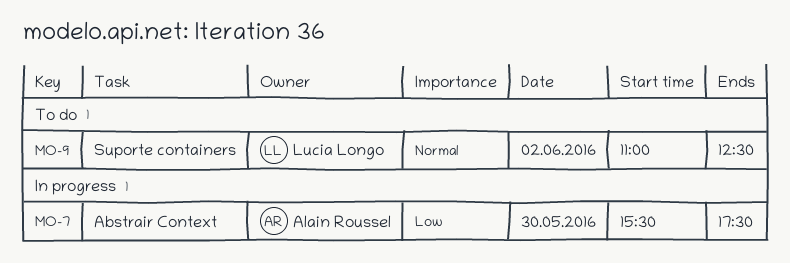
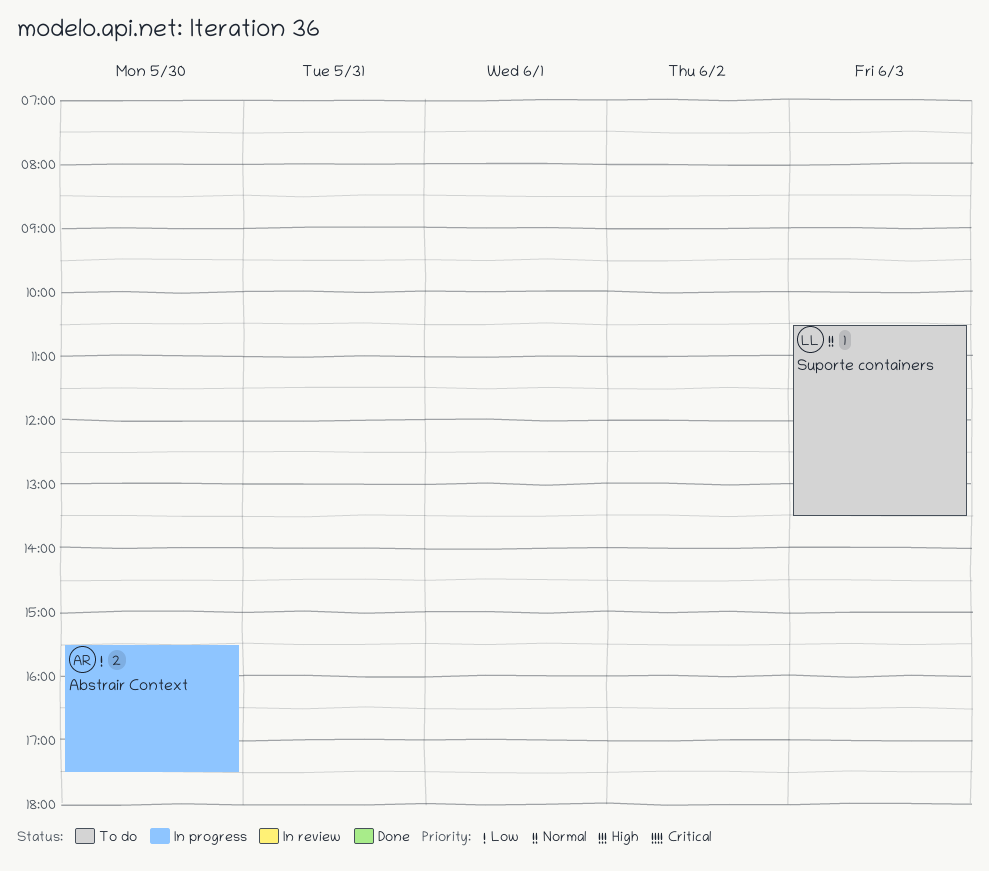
Suporte containers, day: Jun 2 -> Jun 3
Suporte containers, begins: 11:00 -> 10:30
Suporte containers, ends: 12:30 -> 13:30

